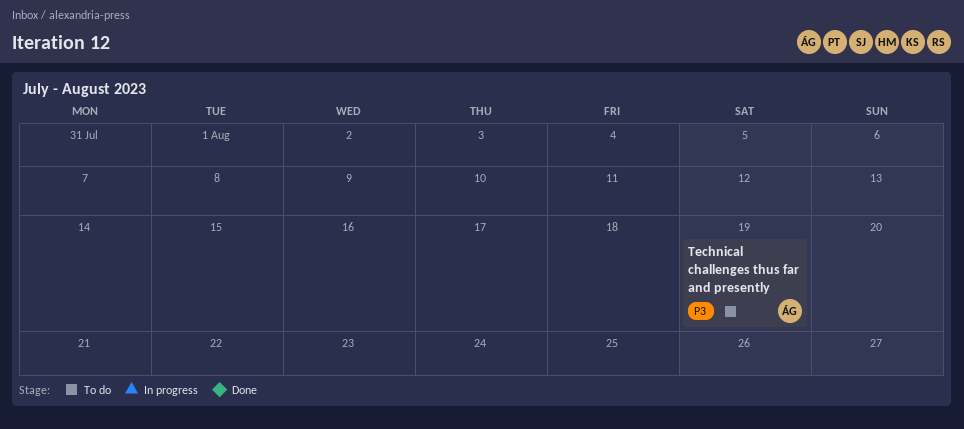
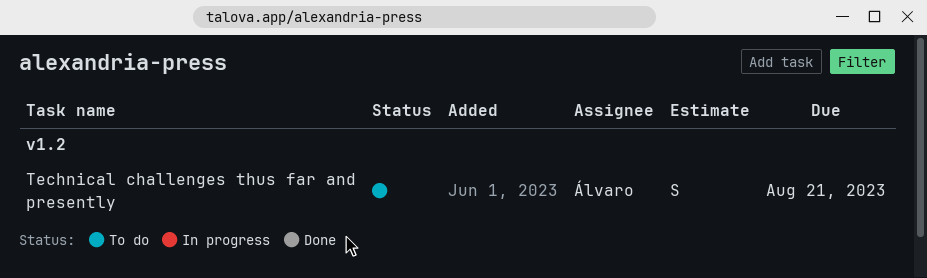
Technical challenges thus far and presently, due: Aug 19 -> Aug 21

